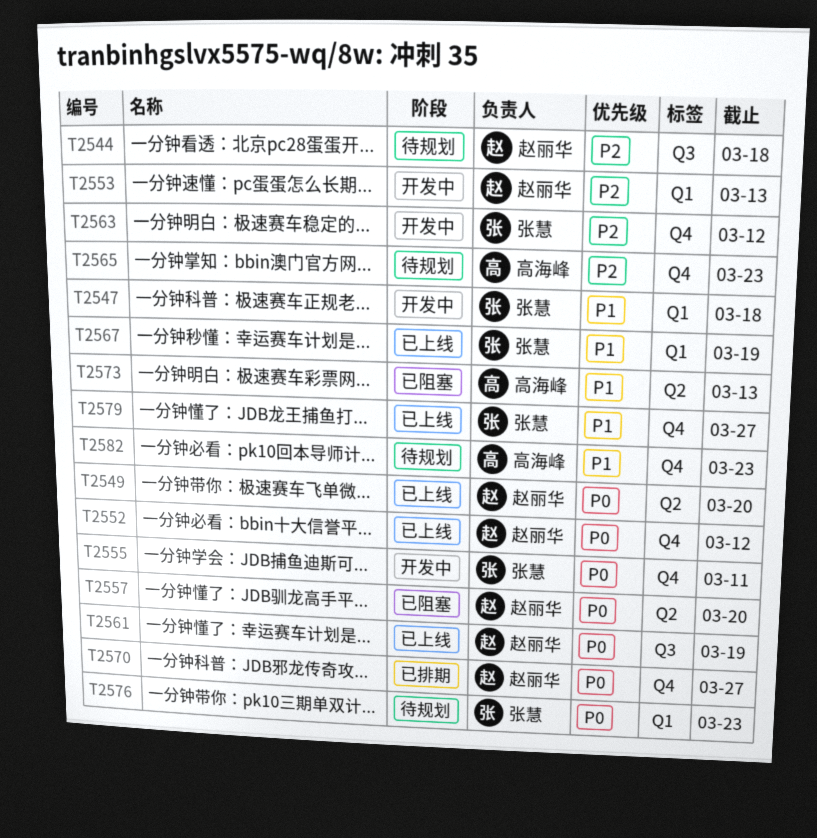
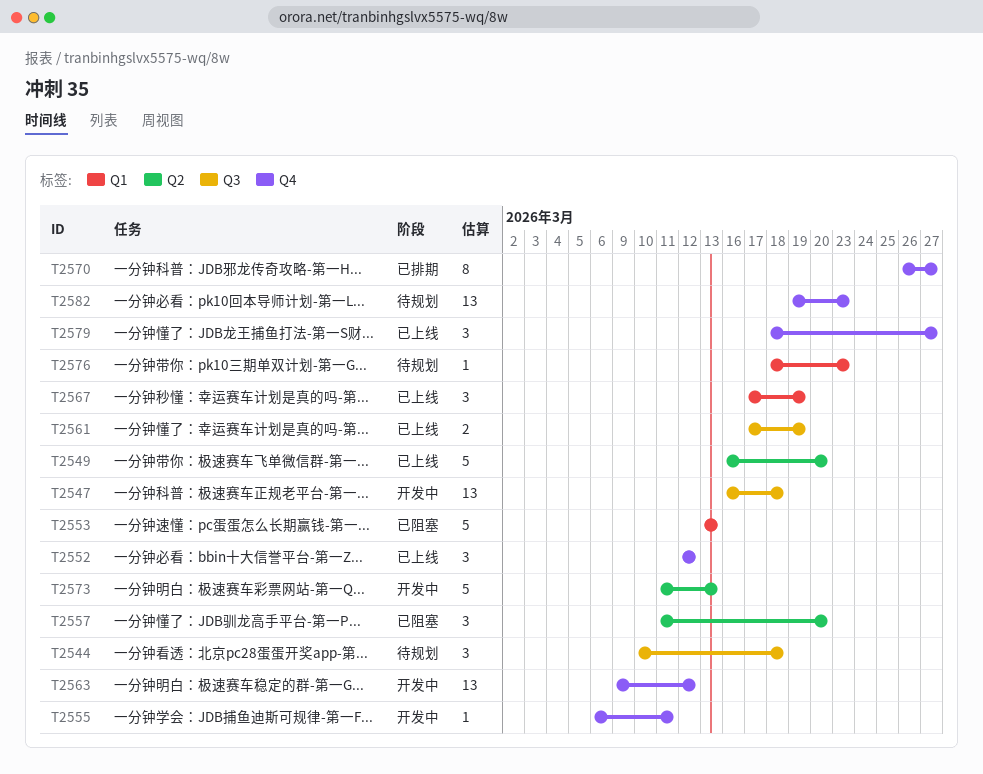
T2547, label: Q1 -> Q3
T2553, status: 开发中 -> 已阻塞
T2565: present -> none
T2573, status: 已阻塞 -> 开发中

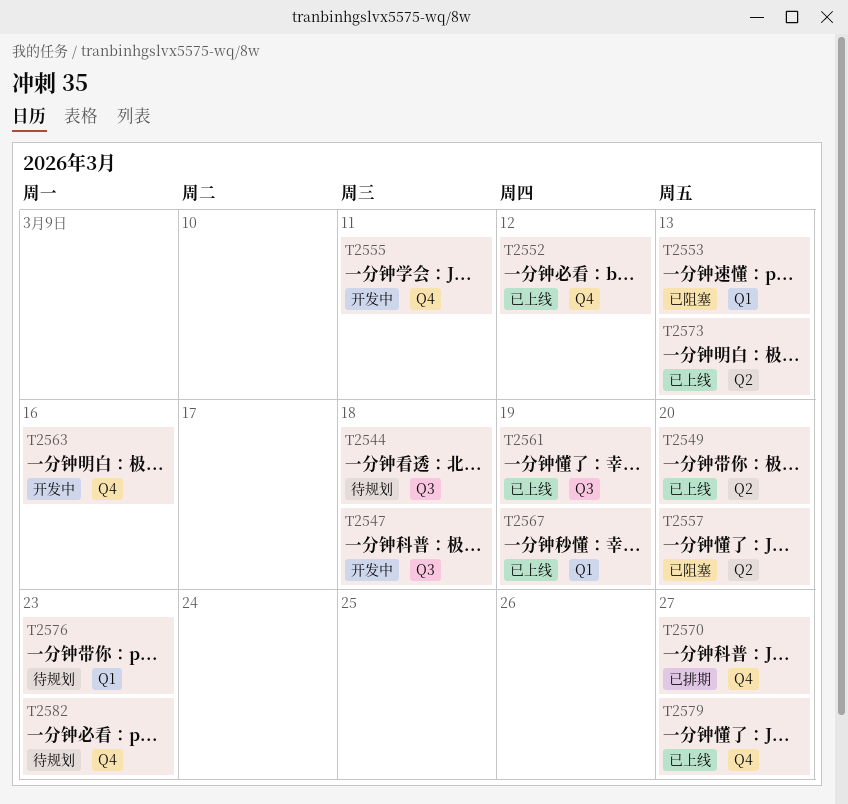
T2563, due: Mar 12 -> Mar 16
T2573, status: 开发中 -> 已上线

